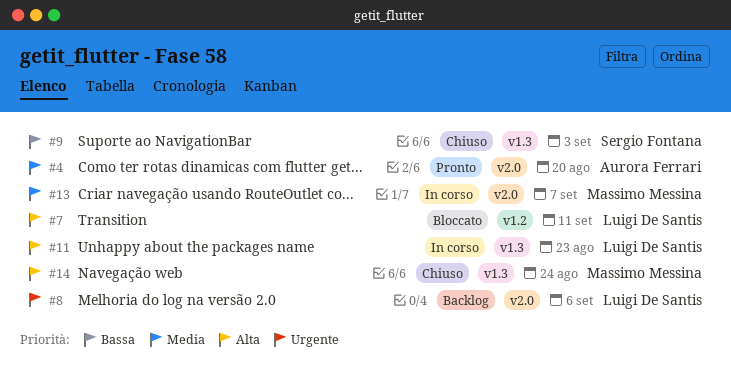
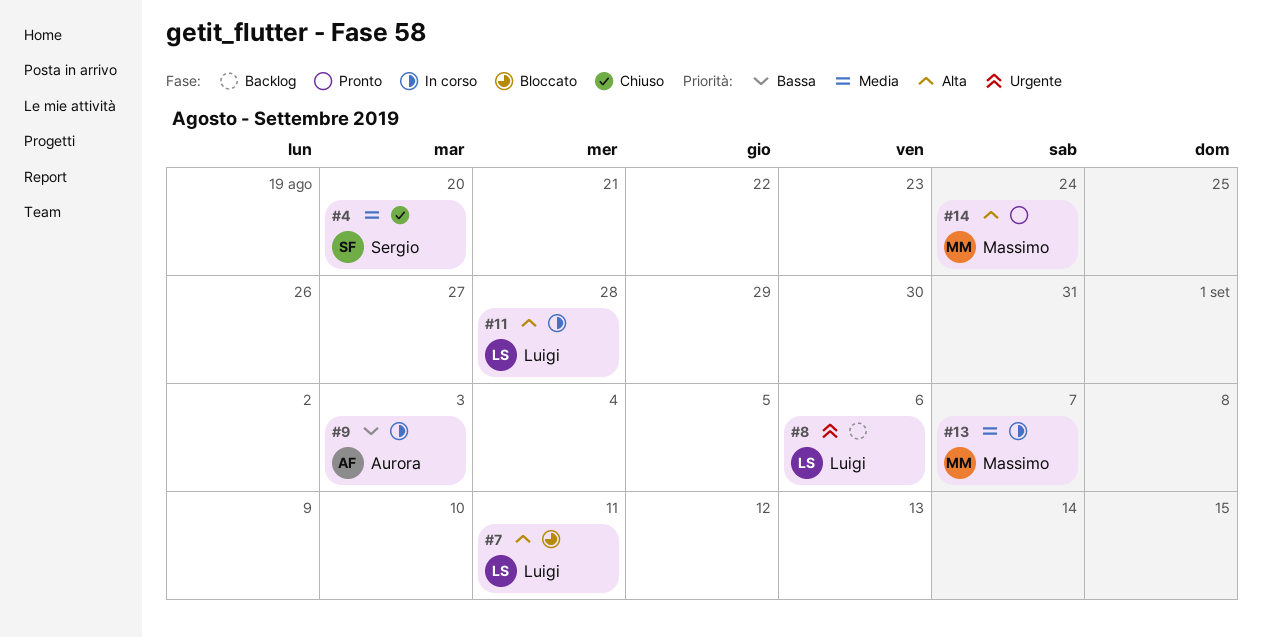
#4, status: Pronto -> Chiuso
#4, owner: Aurora Ferrari -> Sergio Fontana
#9, status: Chiuso -> In corso
#9, owner: Sergio Fontana -> Aurora Ferrari
#11, due: Aug 23 -> Aug 28
#14, status: Chiuso -> Pronto

